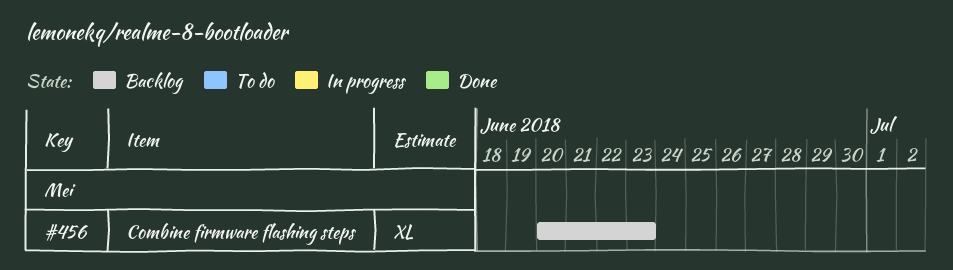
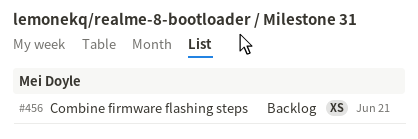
#456, estimate: XL -> XS
#456, due: Jun 23 -> Jun 21

